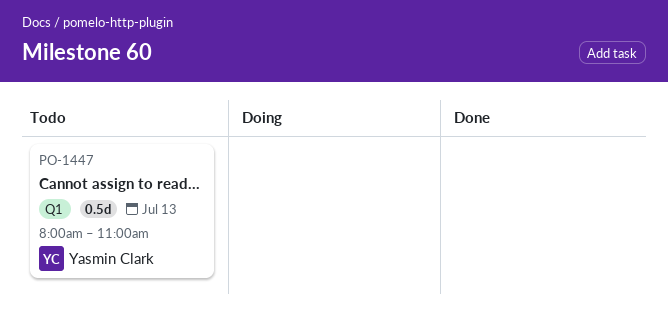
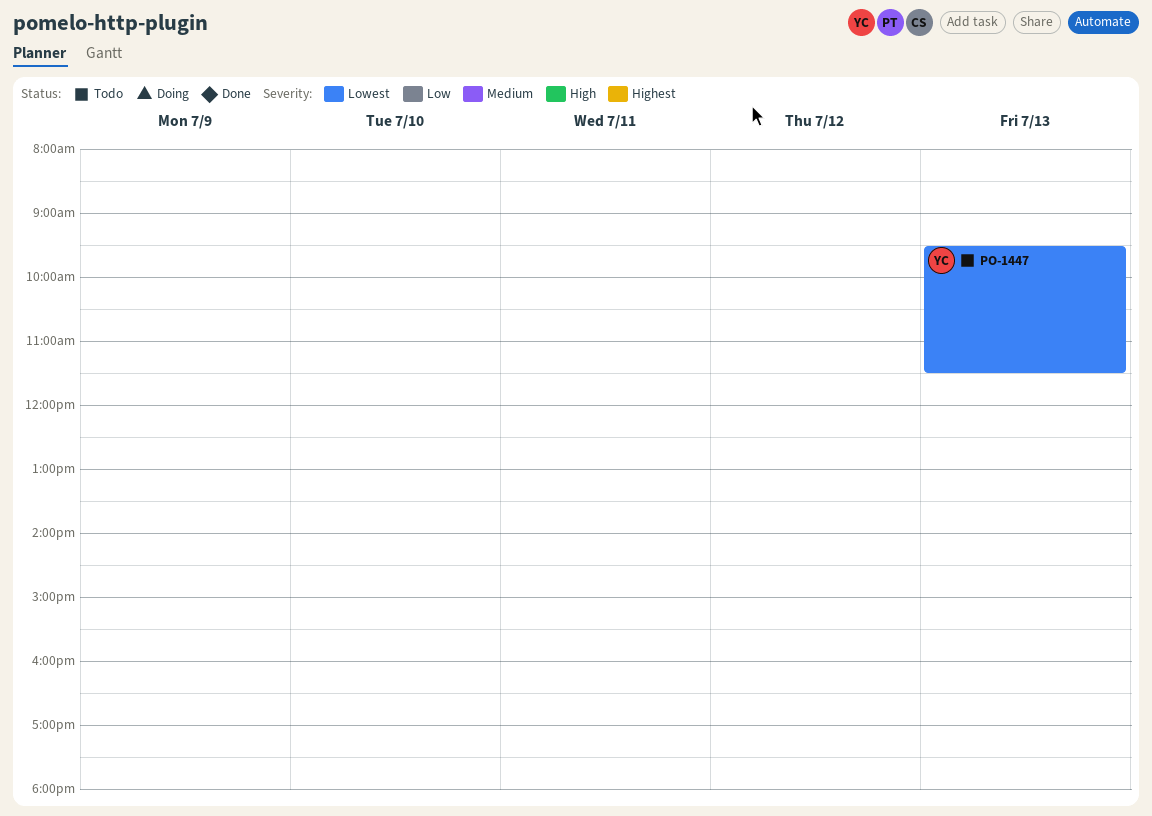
PO-1447, begins: 08:00 -> 09:30
PO-1447, ends: 11:00 -> 11:30

